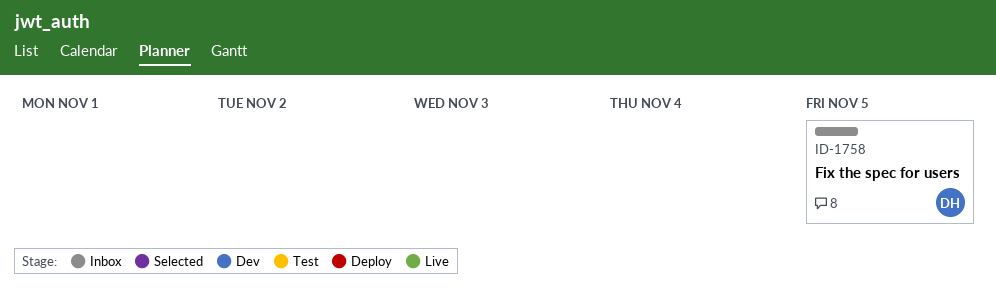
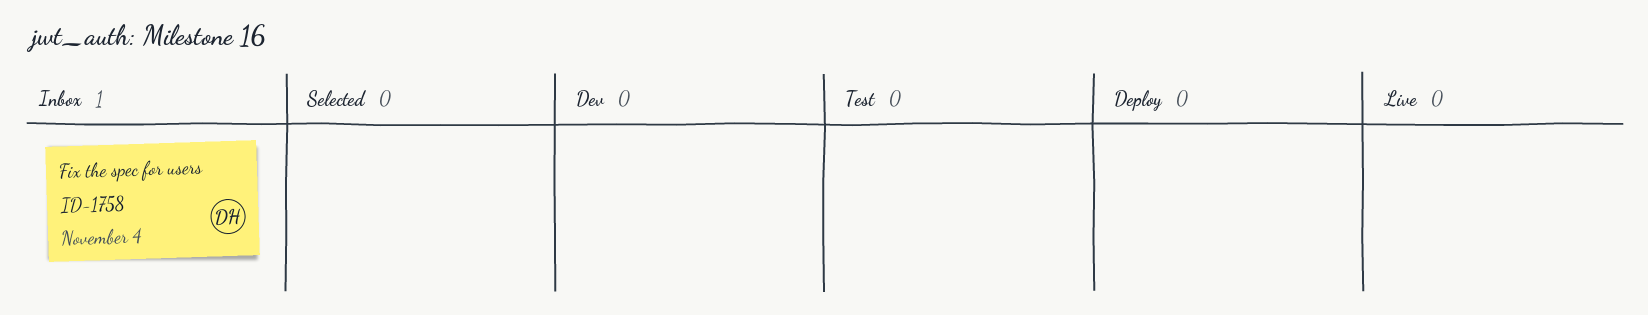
ID-1758, due: Nov 5 -> Nov 4

